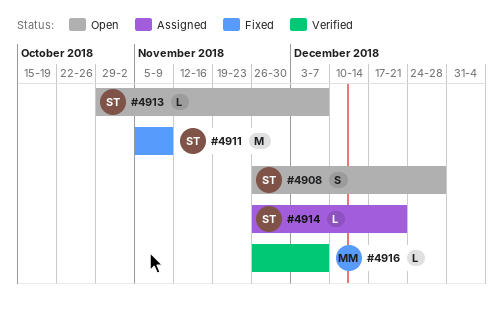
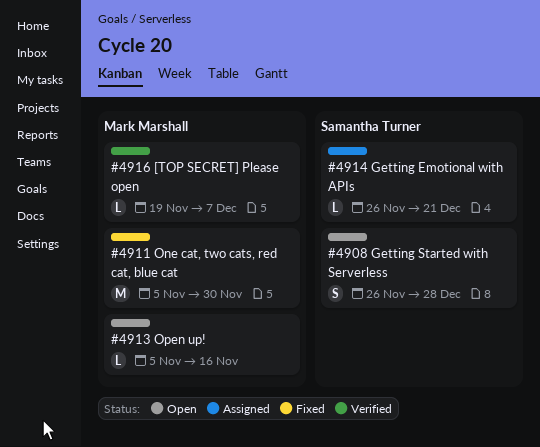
#4911, owner: Samantha Turner -> Mark Marshall
#4911, due: Nov 9 -> Nov 30
#4913, owner: Samantha Turner -> Mark Marshall
#4913, start: Oct 29 -> Nov 5
#4913, due: Dec 7 -> Nov 16
#4916, start: Nov 26 -> Nov 19

